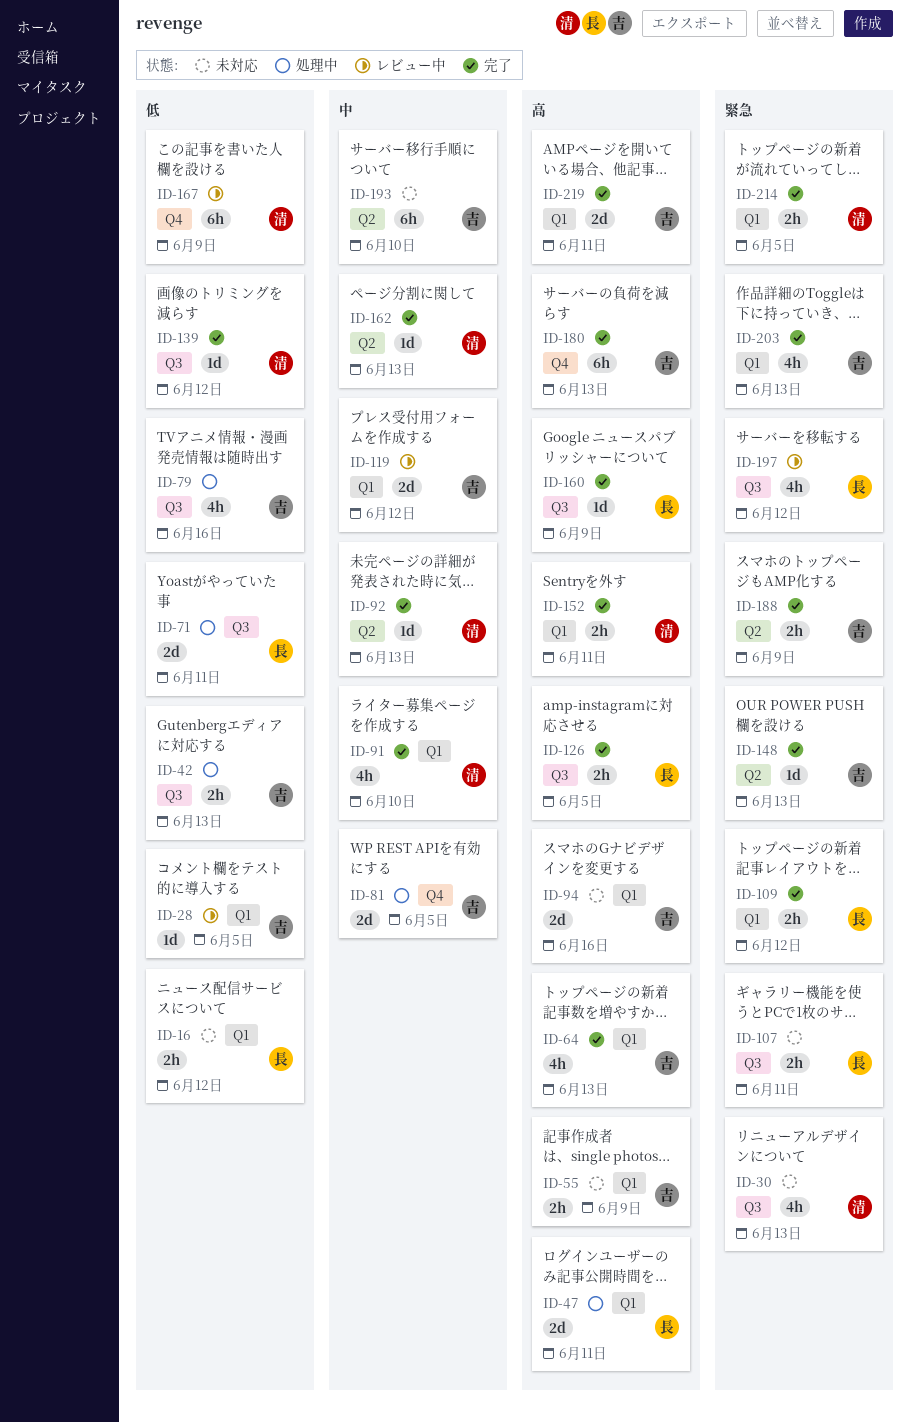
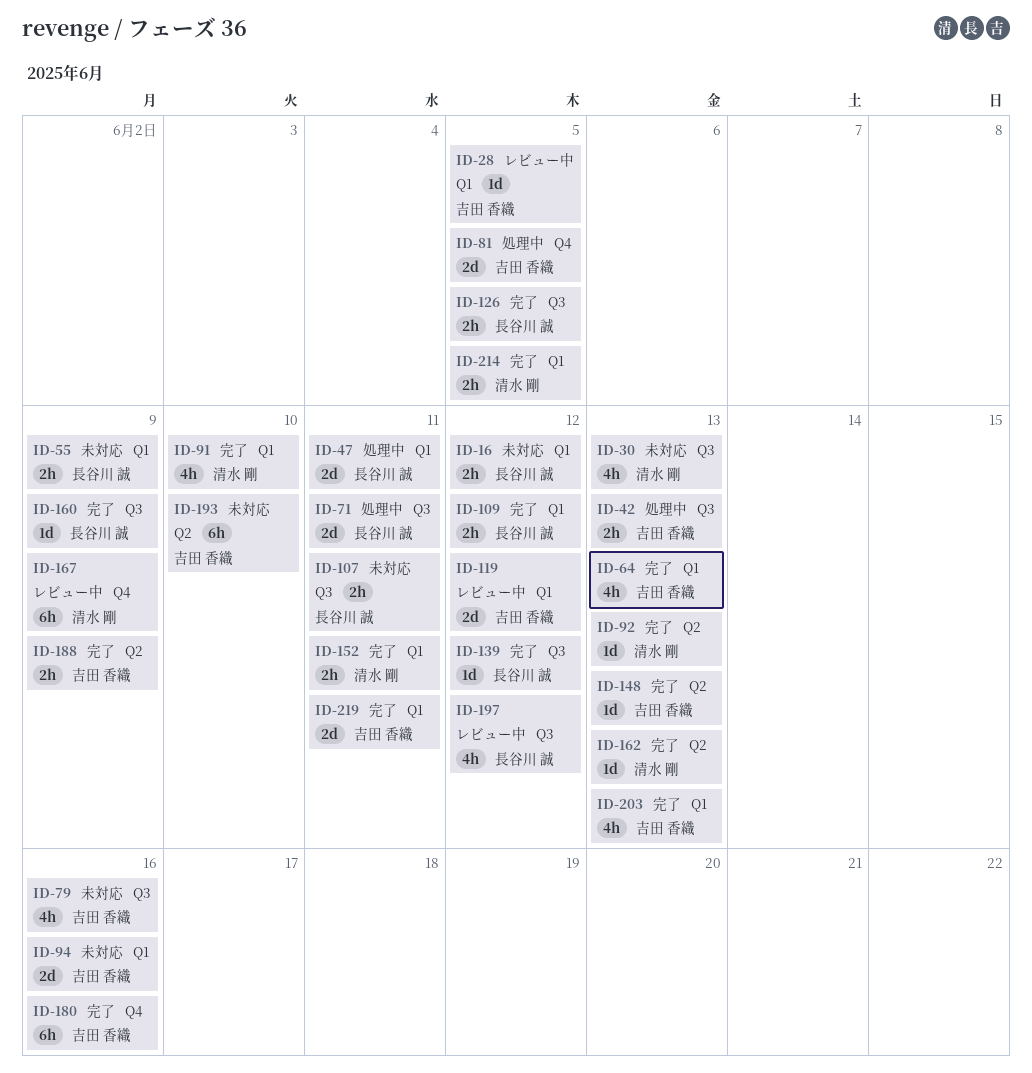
ID-55, owner: 吉田 香織 -> 長谷川 誠
ID-79, status: 処理中 -> 未対応
ID-139, owner: 清水 剛 -> 長谷川 誠
ID-180, due: Jun 13 -> Jun 16

